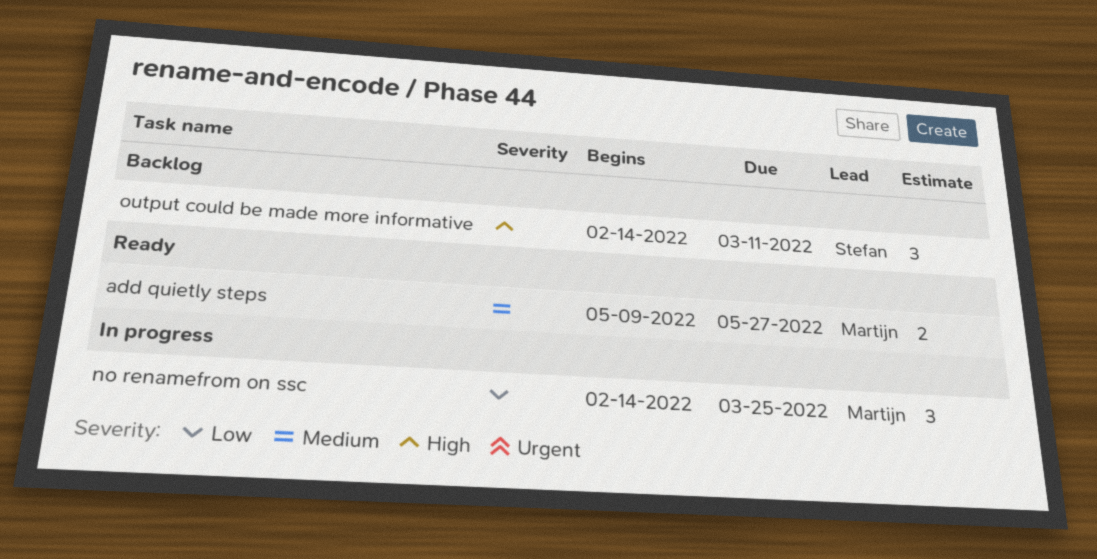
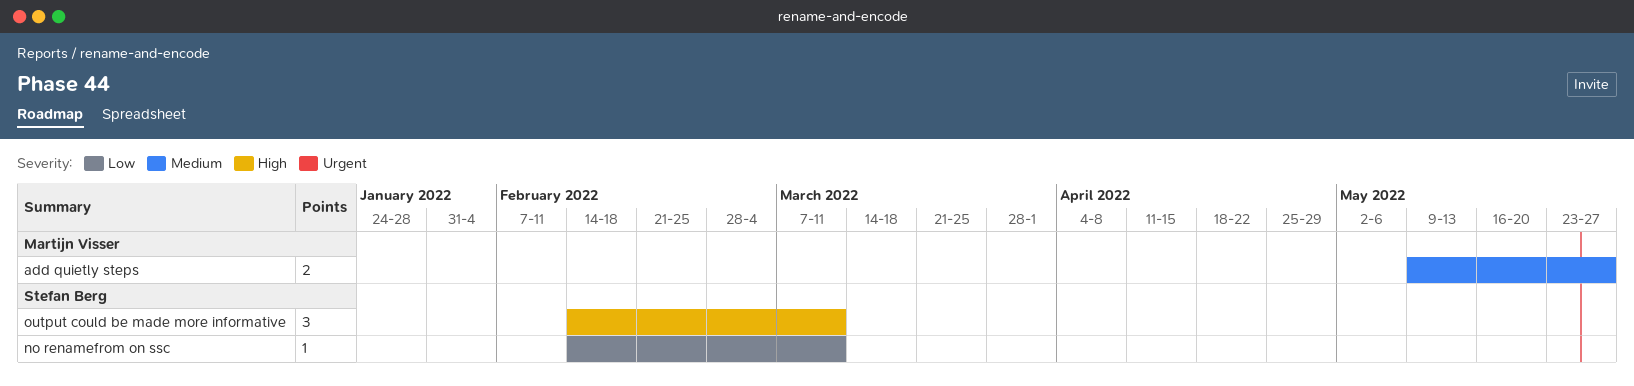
no renamefrom on ssc, owner: Martijn Visser -> Stefan Berg
no renamefrom on ssc, estimate: 3 -> 1
no renamefrom on ssc, due: Mar 25 -> Mar 11

